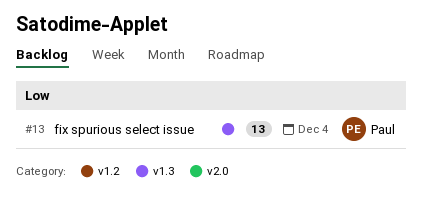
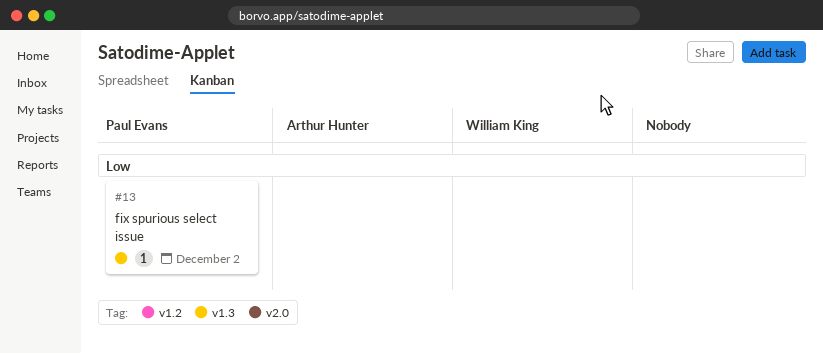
#13, estimate: 13 -> 1
#13, due: Dec 4 -> Dec 2

